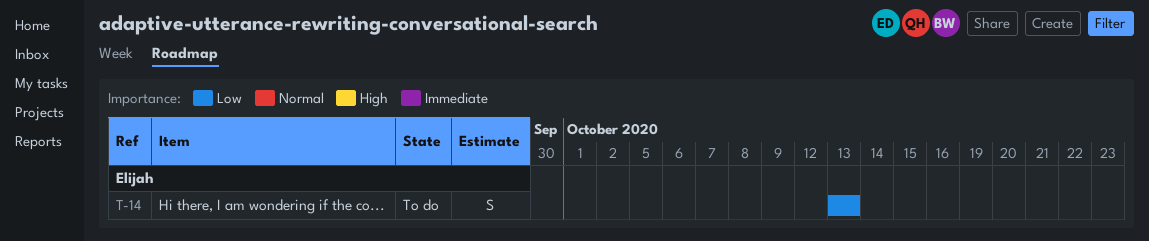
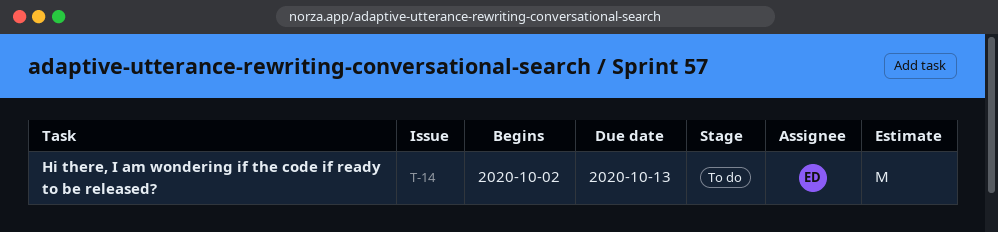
T-14, estimate: S -> M
T-14, start: Oct 13 -> Oct 2

